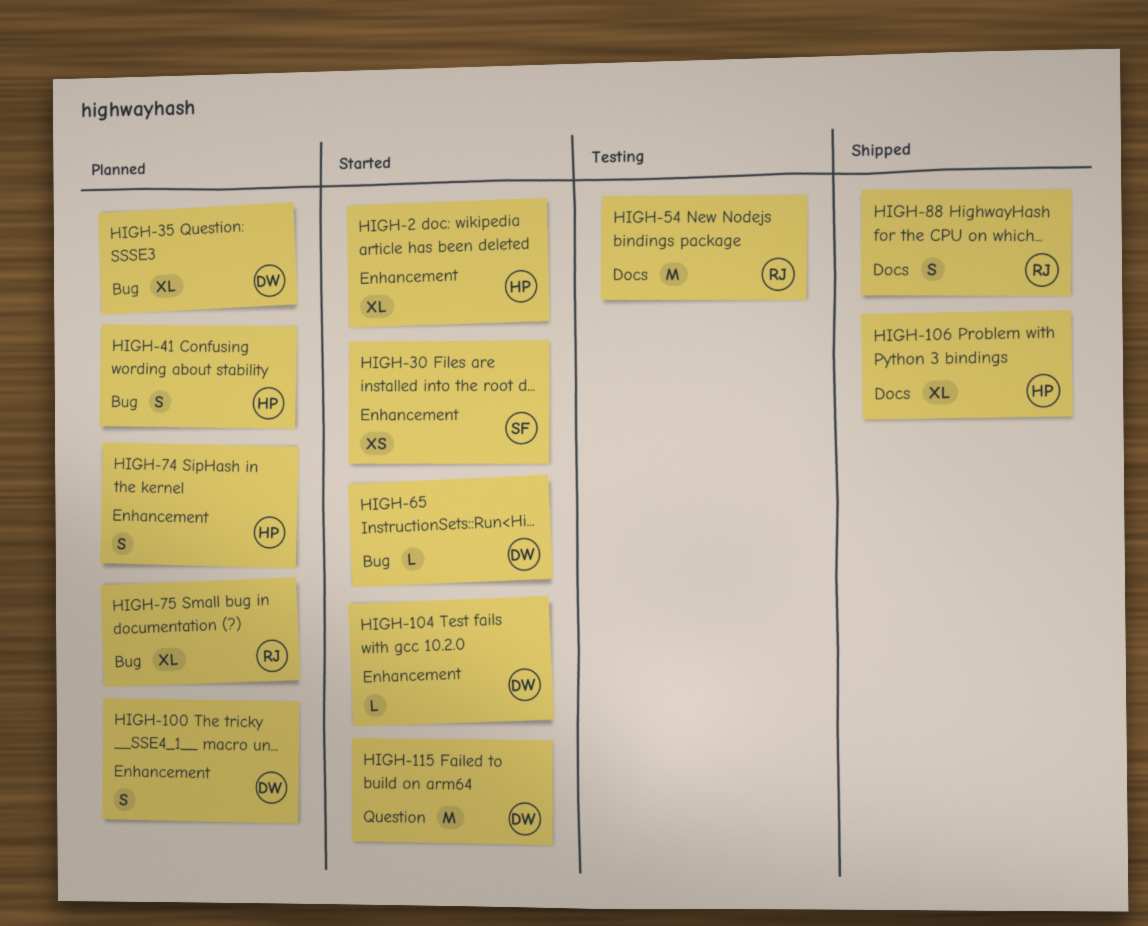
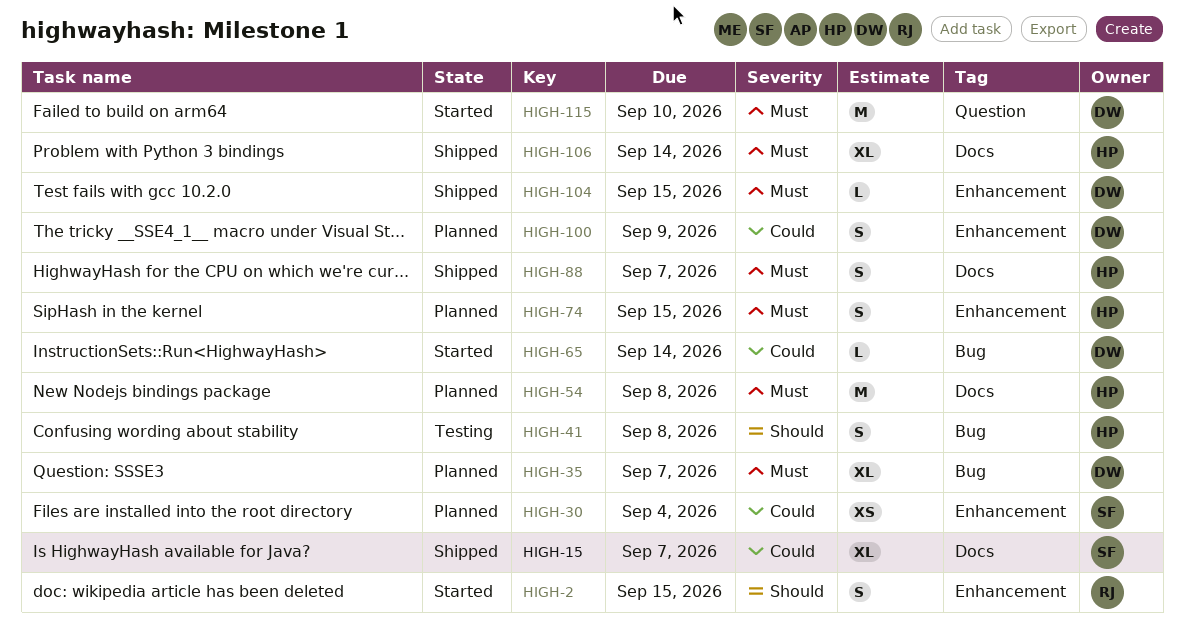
HIGH-2, owner: HP -> RJ
HIGH-2, estimate: XL -> S
HIGH-15: none -> present
HIGH-30, status: Started -> Planned
HIGH-41, status: Planned -> Testing
HIGH-54, status: Testing -> Planned
HIGH-54, owner: RJ -> HP
HIGH-75: present -> none
HIGH-88, owner: RJ -> HP
HIGH-104, status: Started -> Shipped

